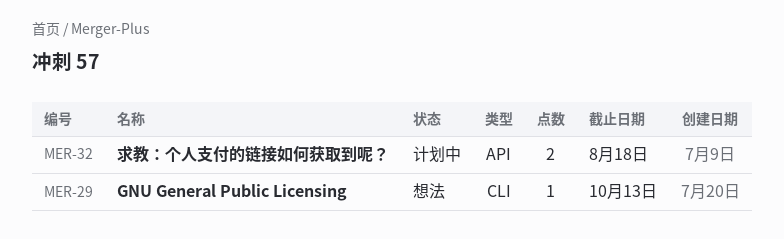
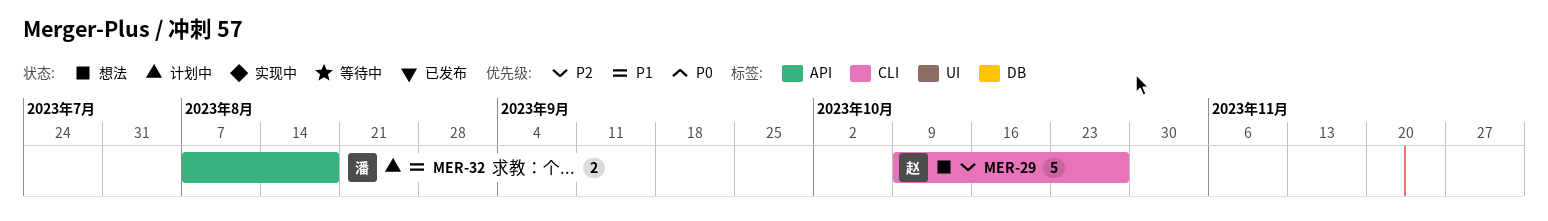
MER-29, estimate: 1 -> 5
MER-29, due: Oct 13 -> Oct 27

